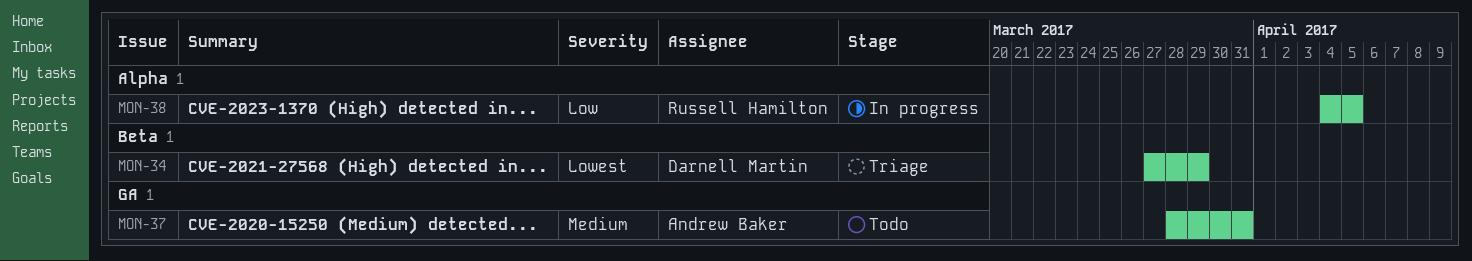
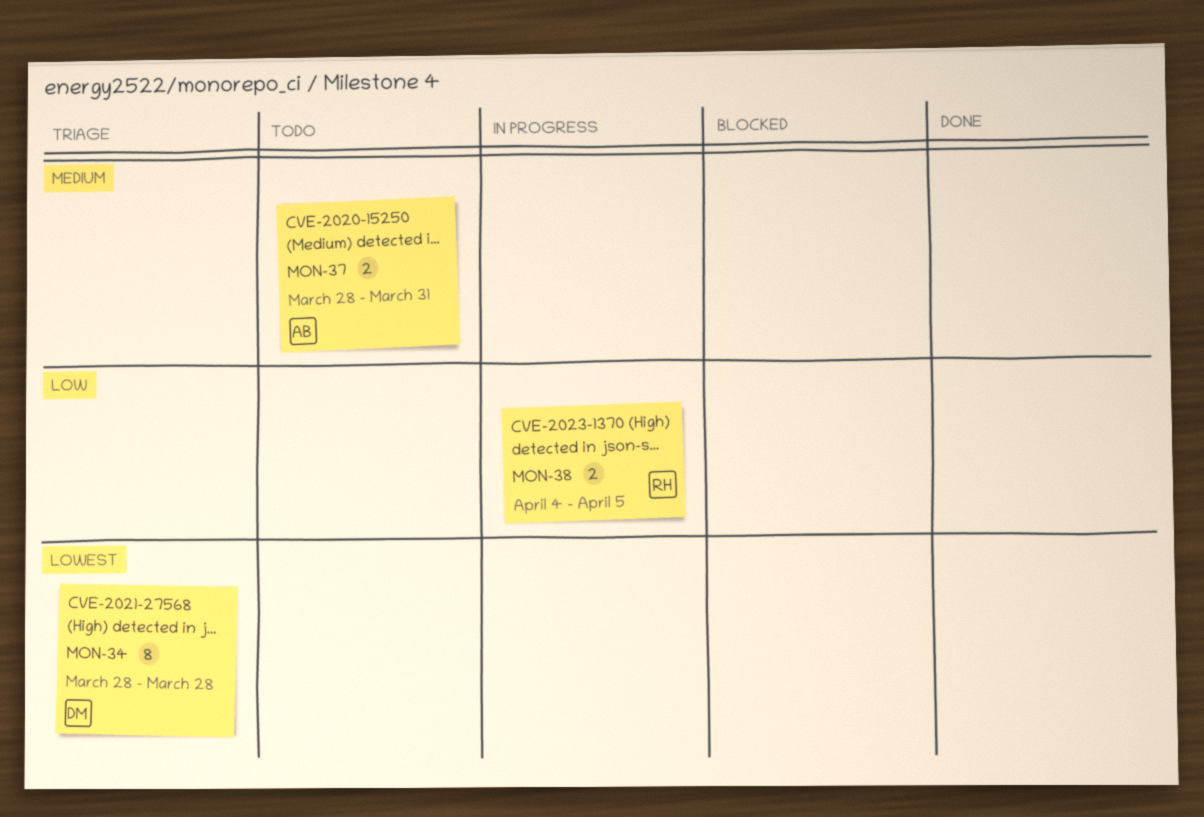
MON-34, start: Mar 27 -> Mar 28
MON-34, due: Mar 29 -> Mar 28

